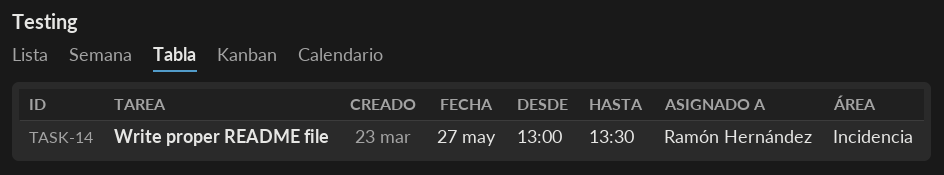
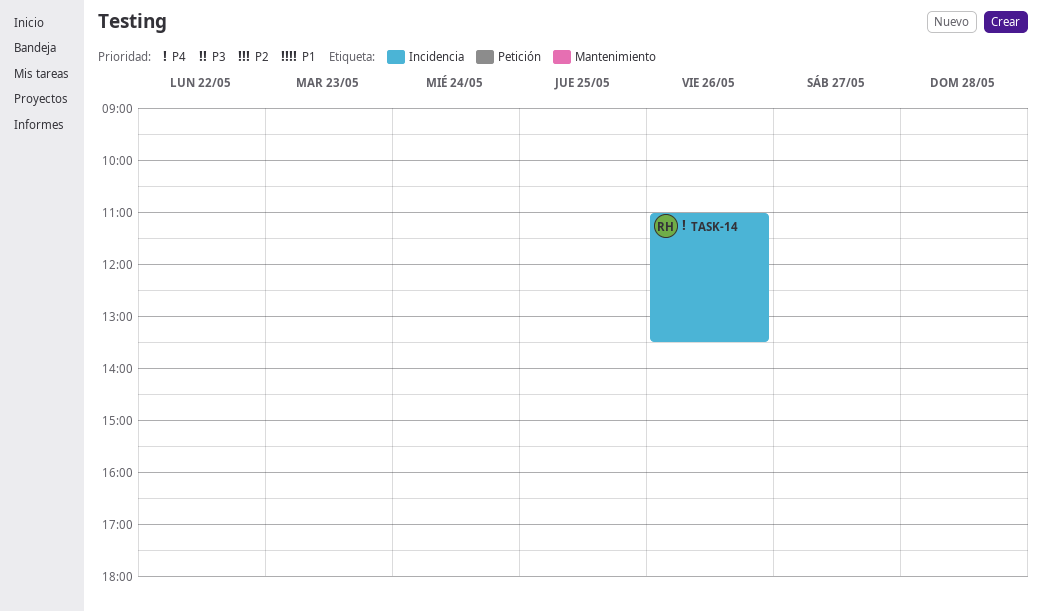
TASK-14, day: May 27 -> May 26
TASK-14, begins: 13:00 -> 11:00

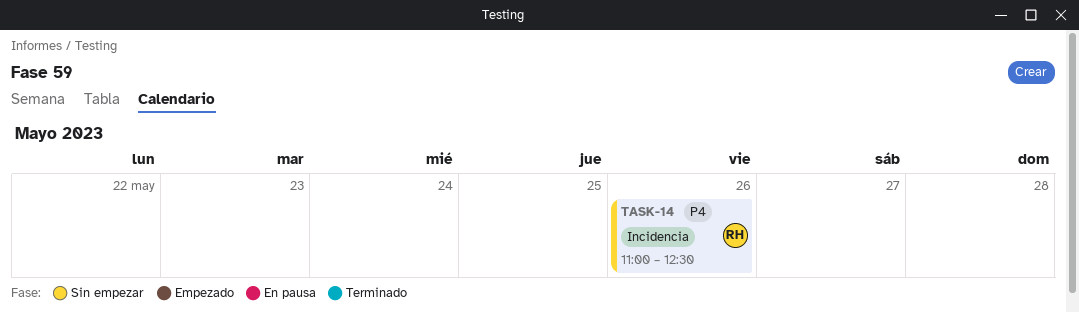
TASK-14, ends: 13:30 -> 12:30

